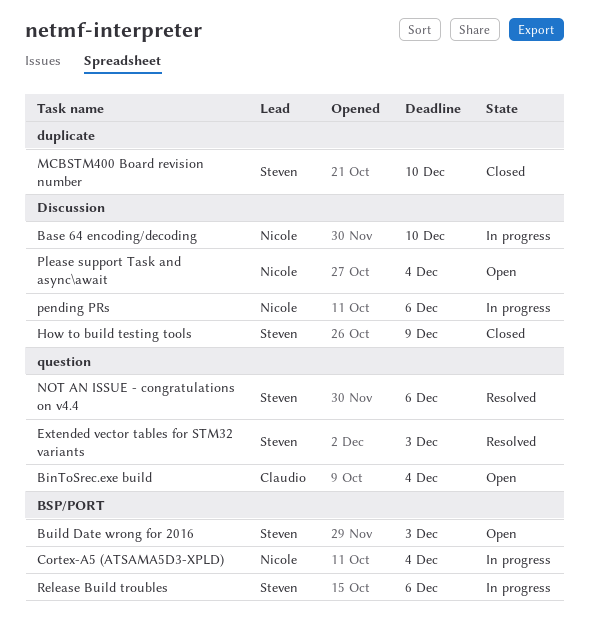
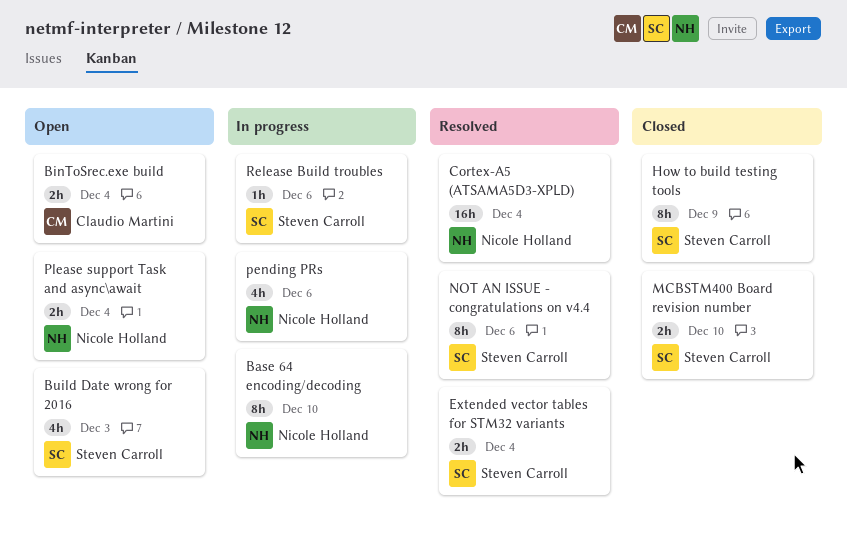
Cortex-A5 (ATSAMA5D3-XPLD), status: In progress -> Resolved
Extended vector tables for STM32 variants, due: Dec 3 -> Dec 4

